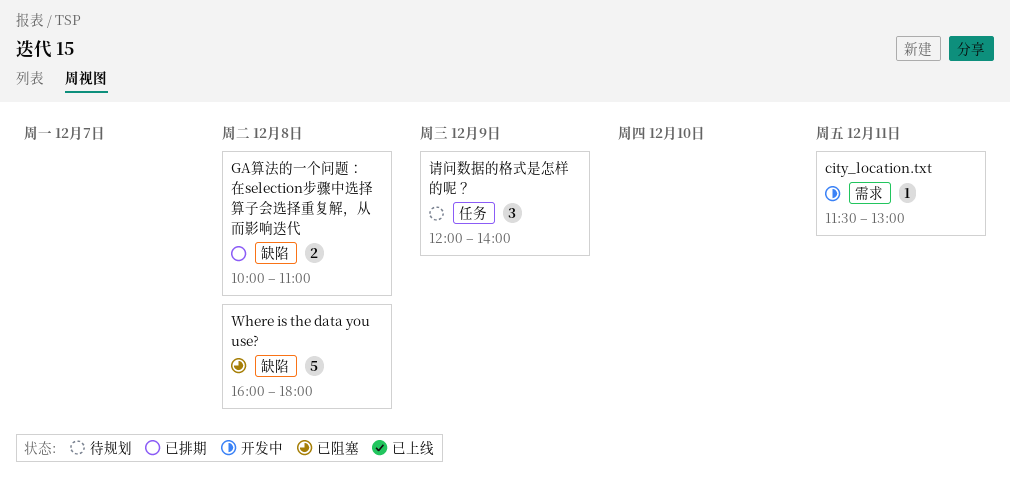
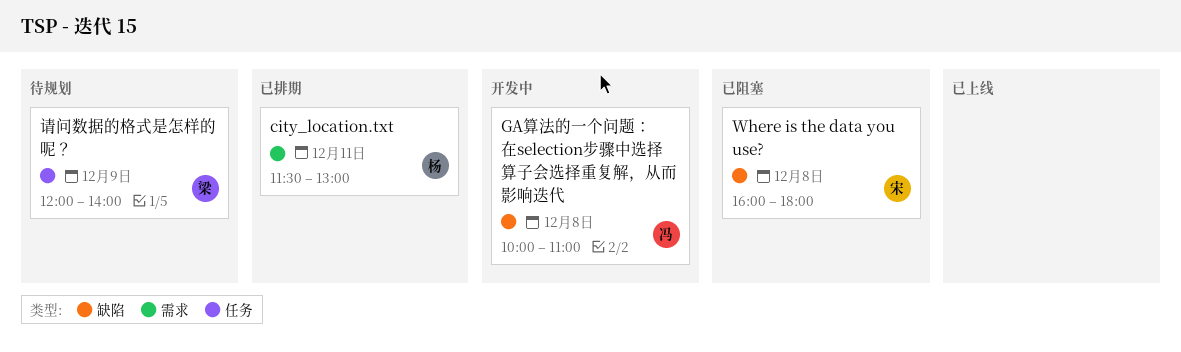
city_location.txt, status: 开发中 -> 已排期
GA算法的一个问题：在selection步骤中选择算子会选择重复解，从而影响迭代, status: 已排期 -> 开发中

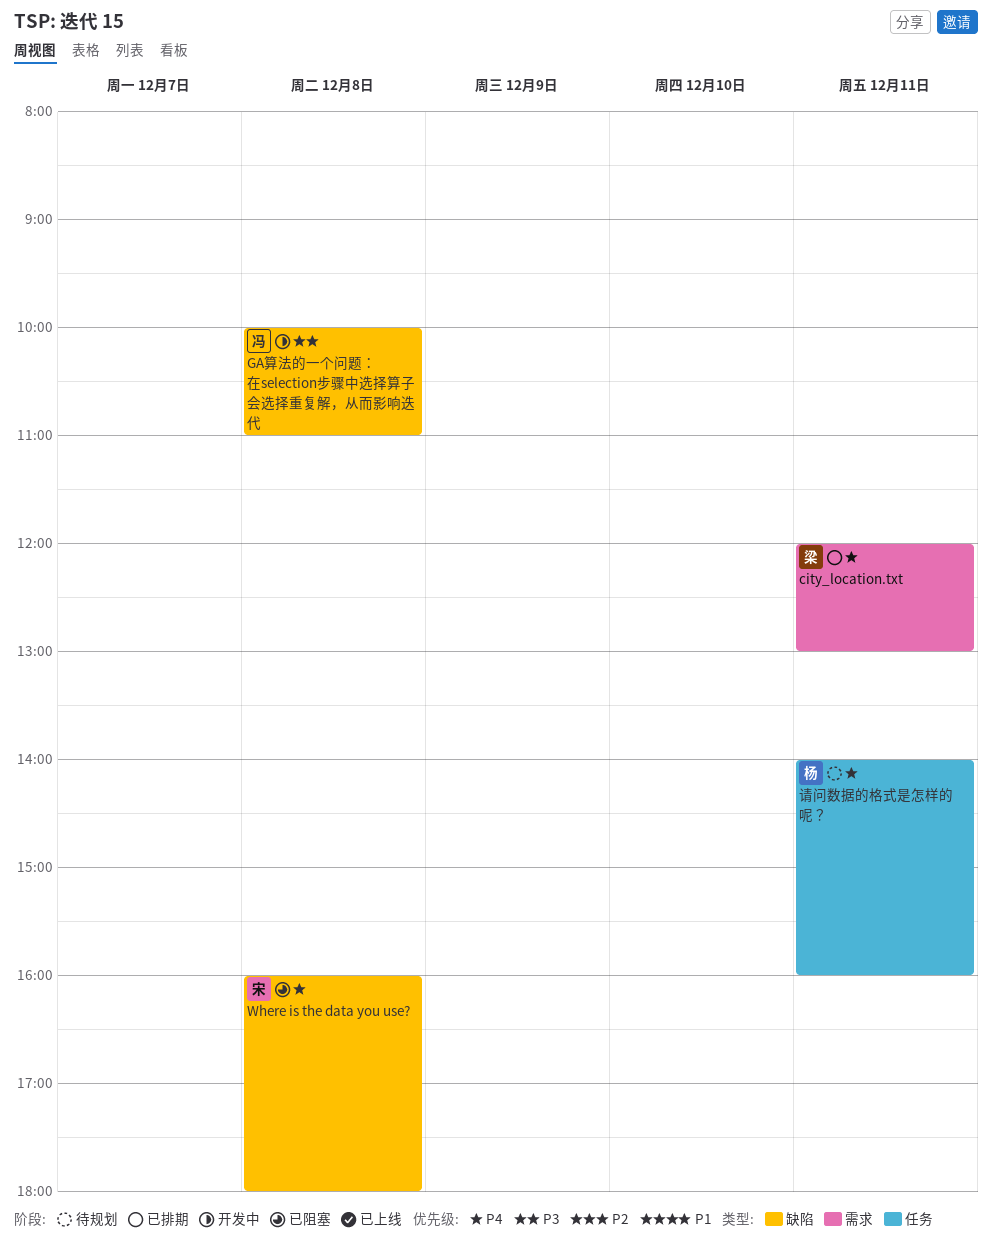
city_location.txt, owner: 杨 -> 梁
city_location.txt, begins: 11:30 -> 12:00
请问数据的格式是怎样的呢？, owner: 梁 -> 杨
请问数据的格式是怎样的呢？, day: Dec 9 -> Dec 11
请问数据的格式是怎样的呢？, begins: 12:00 -> 14:00
请问数据的格式是怎样的呢？, ends: 14:00 -> 16:00

